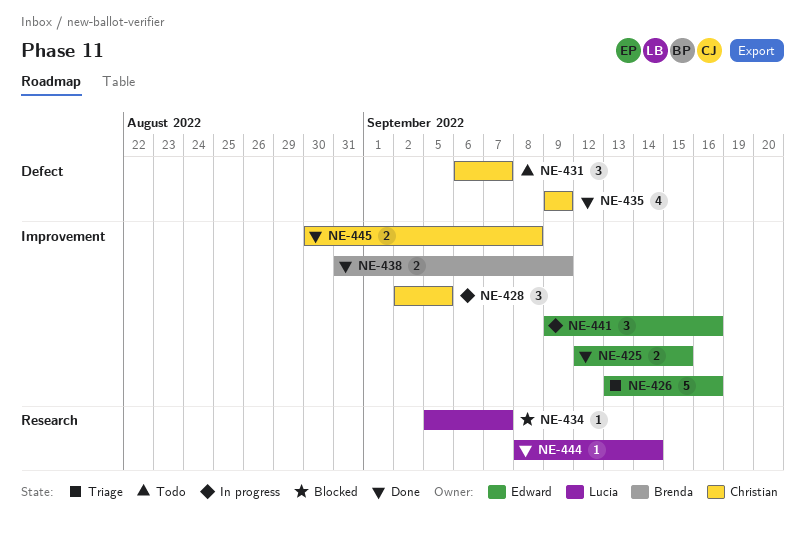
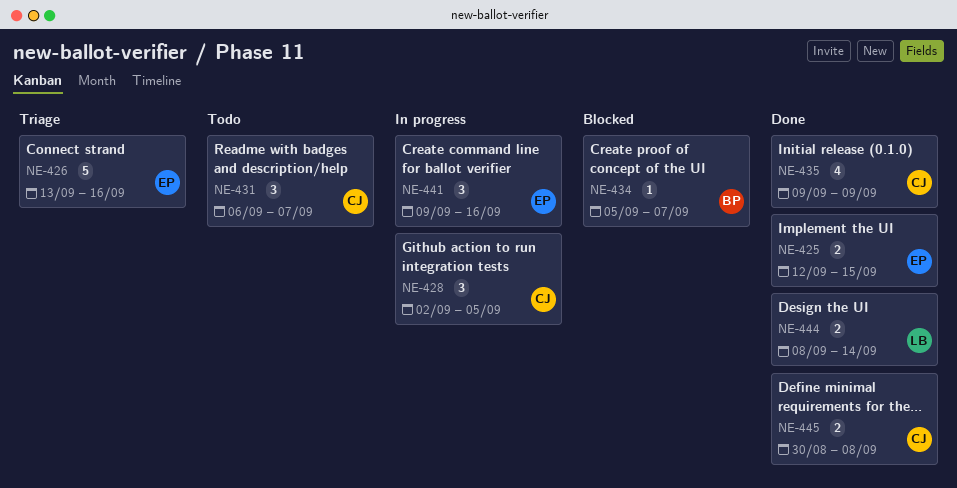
NE-434, owner: Lucia -> Brenda
NE-438: present -> none
NE-444, estimate: 1 -> 2

